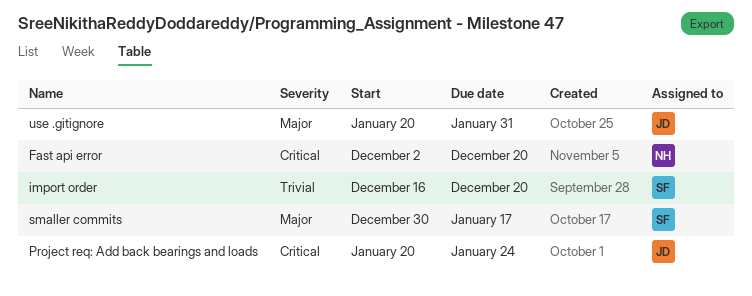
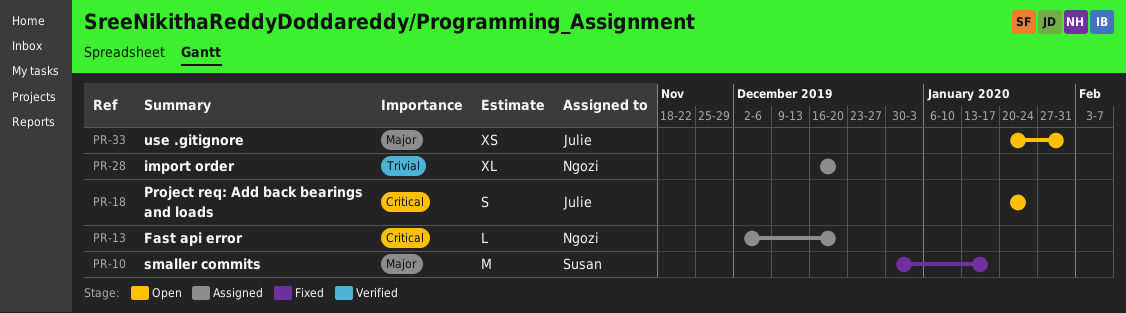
import order, owner: Susan -> Ngozi

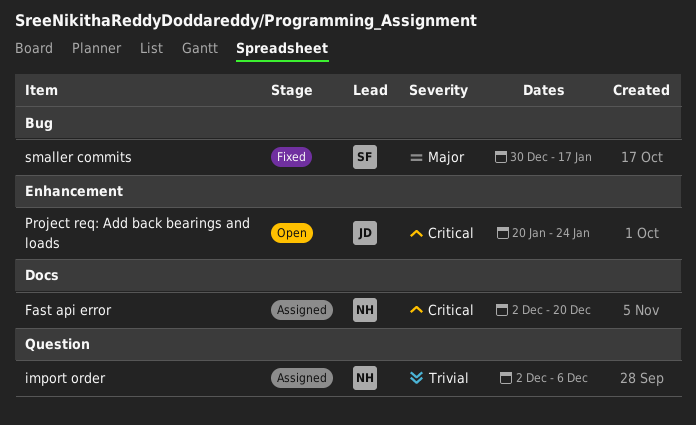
import order, start: Dec 16 -> Dec 2
import order, due: Dec 20 -> Dec 6
use .gitignore: present -> none

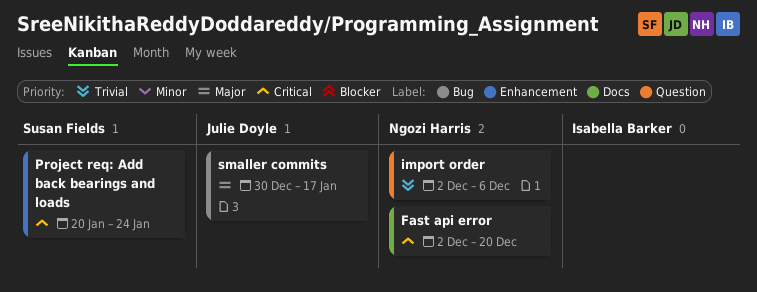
Project req: Add back bearings and loads, owner: Julie Doyle -> Susan Fields
smaller commits, owner: Susan Fields -> Julie Doyle

